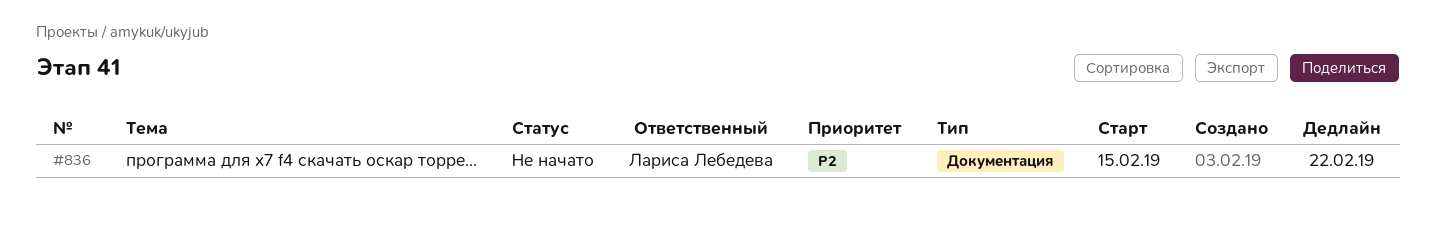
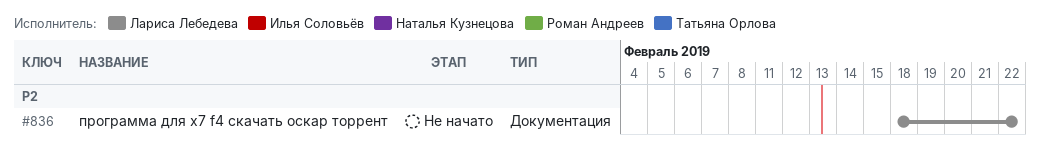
#836, start: Feb 15 -> Feb 18

